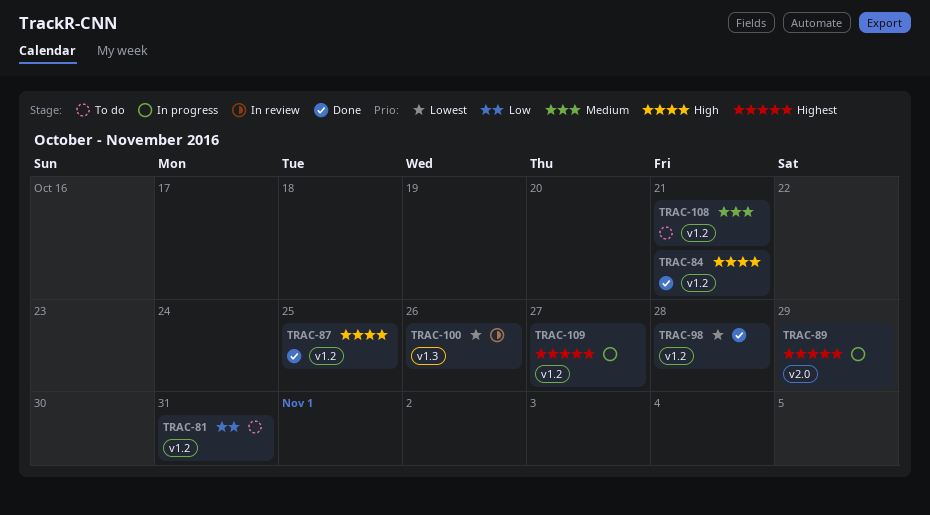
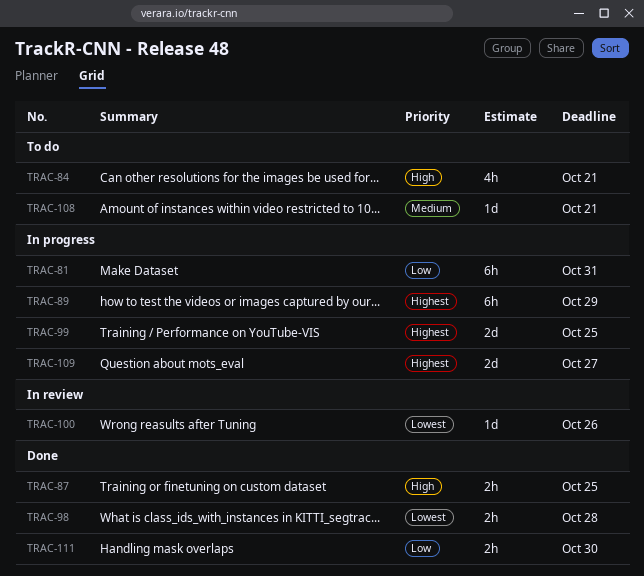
TRAC-81, status: To do -> In progress
TRAC-84, status: Done -> To do
TRAC-99: none -> present
TRAC-111: none -> present

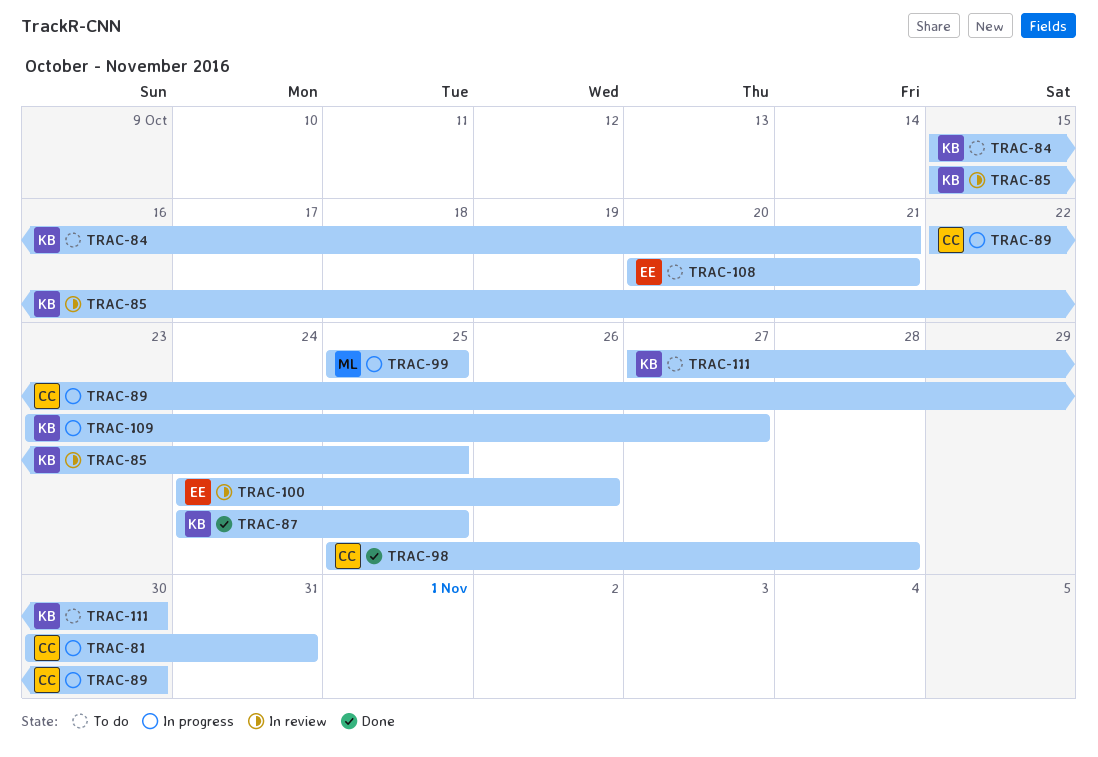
TRAC-85: none -> present
TRAC-89, due: Oct 29 -> Oct 30
TRAC-111, status: Done -> To do

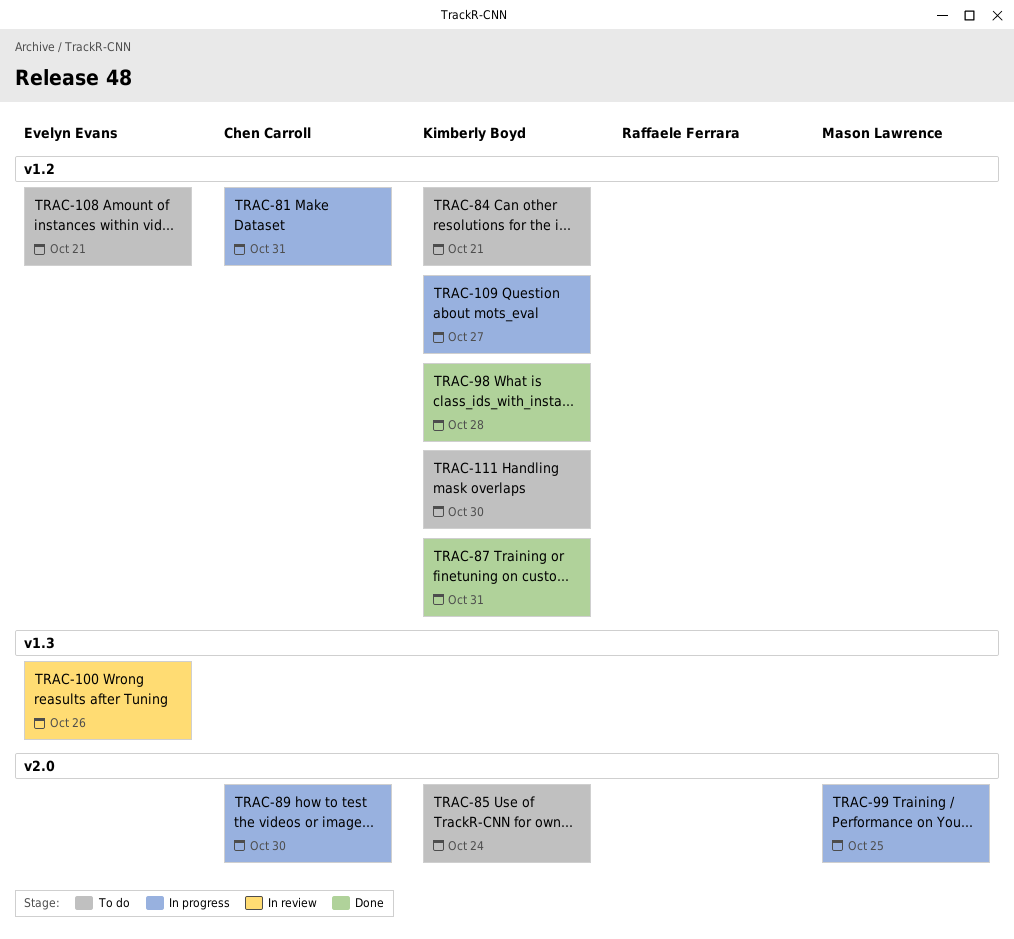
TRAC-85, status: In review -> To do
TRAC-85, due: Oct 25 -> Oct 24
TRAC-87, due: Oct 25 -> Oct 31
TRAC-98, owner: Chen Carroll -> Kimberly Boyd

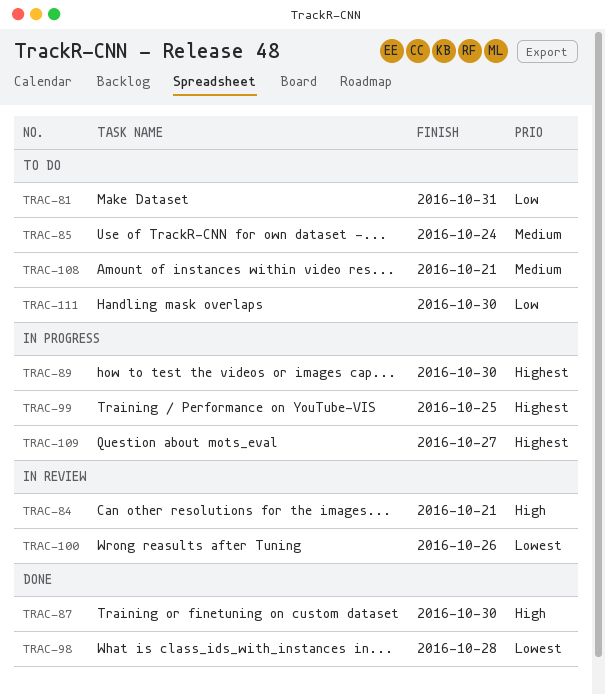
TRAC-81, status: In progress -> To do
TRAC-84, status: To do -> In review
TRAC-87, due: Oct 31 -> Oct 30

